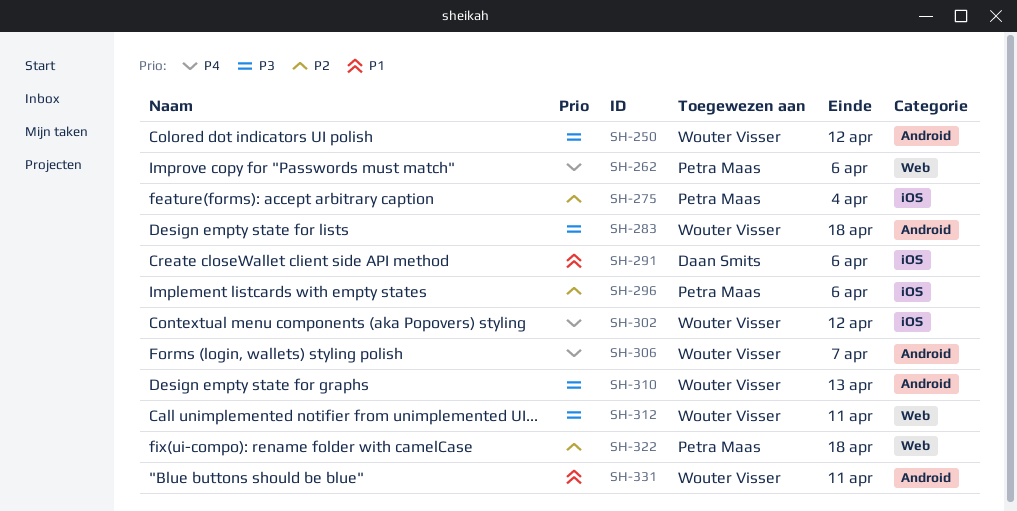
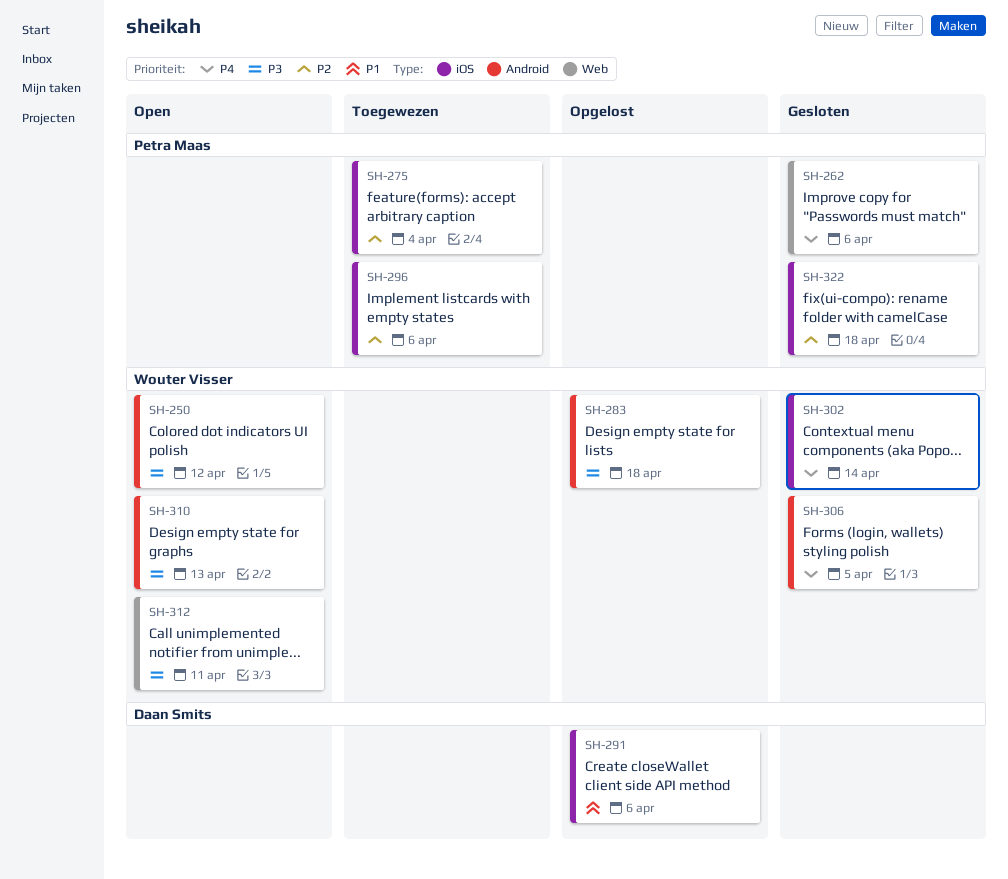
SH-302, due: Apr 12 -> Apr 14
SH-306, due: Apr 7 -> Apr 5
SH-322, label: Web -> iOS
SH-331: present -> none

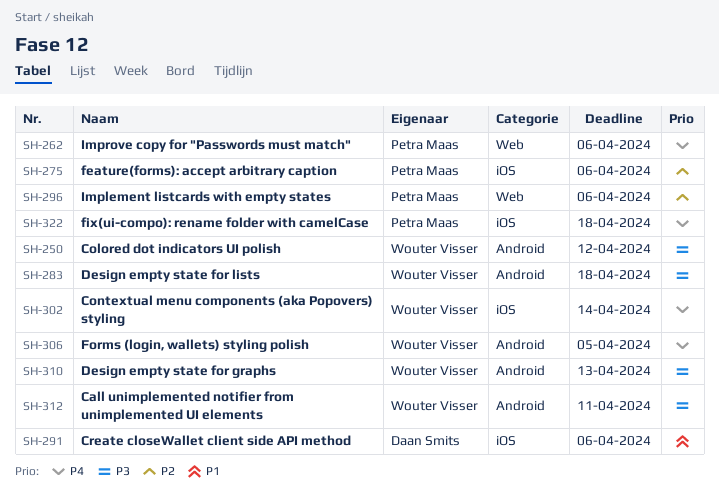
SH-275, due: Apr 4 -> Apr 6
SH-296, label: iOS -> Web
SH-312, label: Web -> Android
SH-322, priority: P2 -> P4

